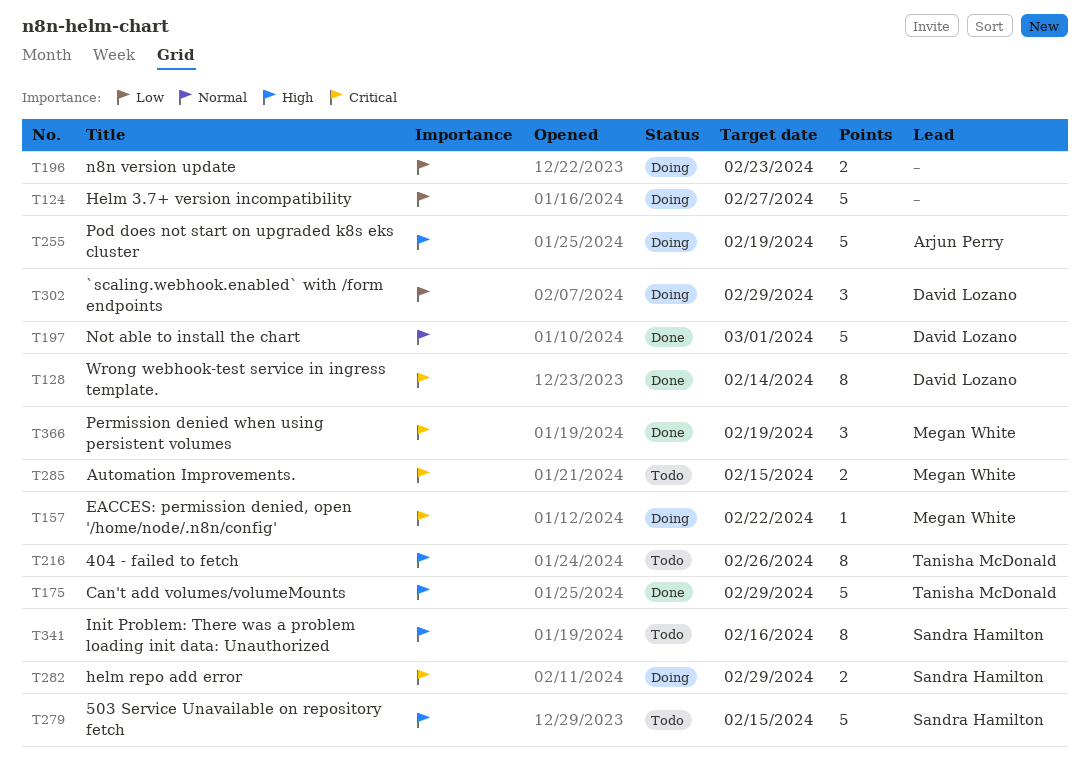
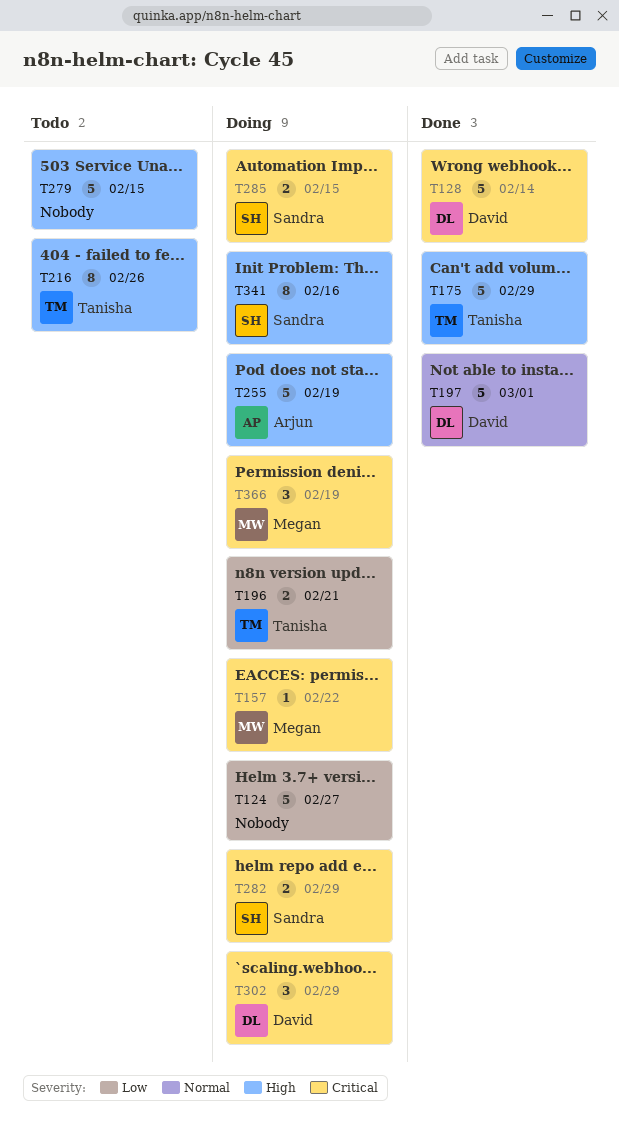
T128, estimate: 8 -> 5
T196, owner: none -> Tanisha McDonald
T196, due: Feb 23 -> Feb 21
T279, owner: Sandra Hamilton -> none
T285, status: Todo -> Doing
T285, owner: Megan White -> Sandra Hamilton
T302, priority: Low -> Critical
T341, status: Todo -> Doing
T366, status: Done -> Doing

